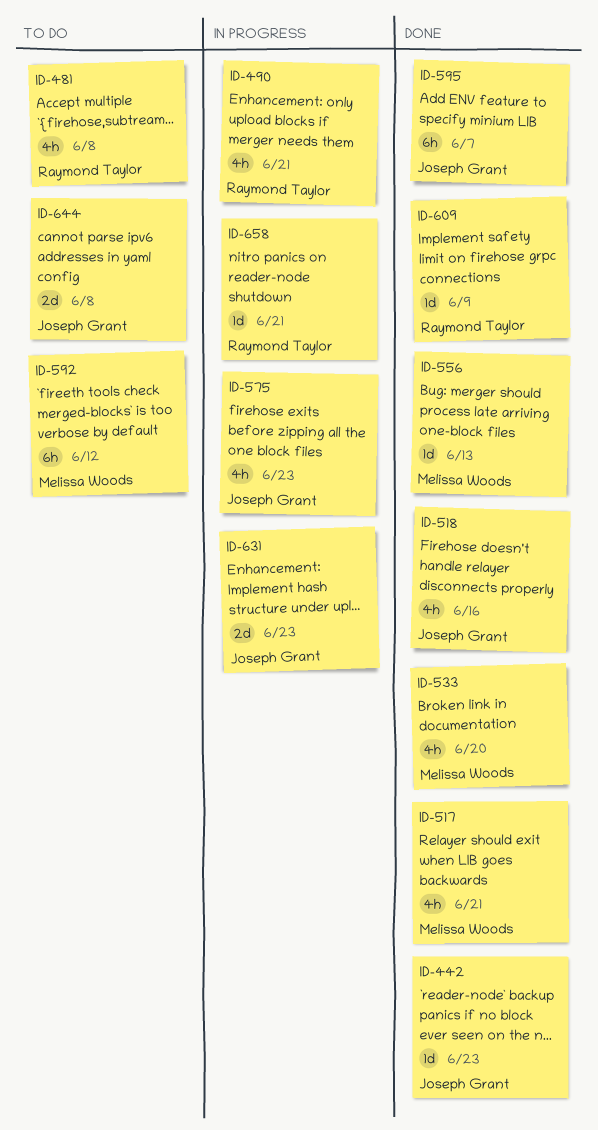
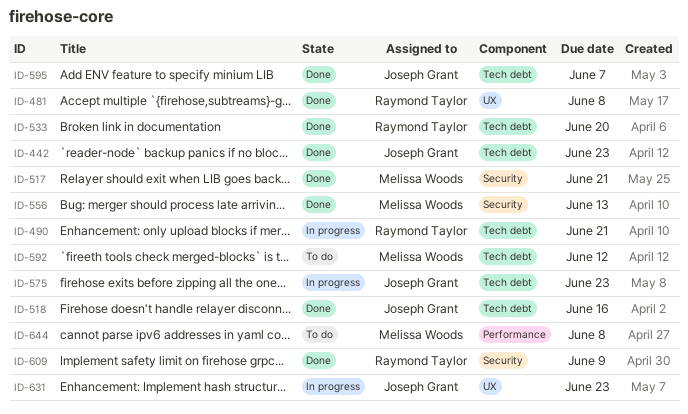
ID-481, status: To do -> Done
ID-533, owner: Melissa Woods -> Raymond Taylor
ID-644, owner: Joseph Grant -> Melissa Woods
ID-658: present -> none

